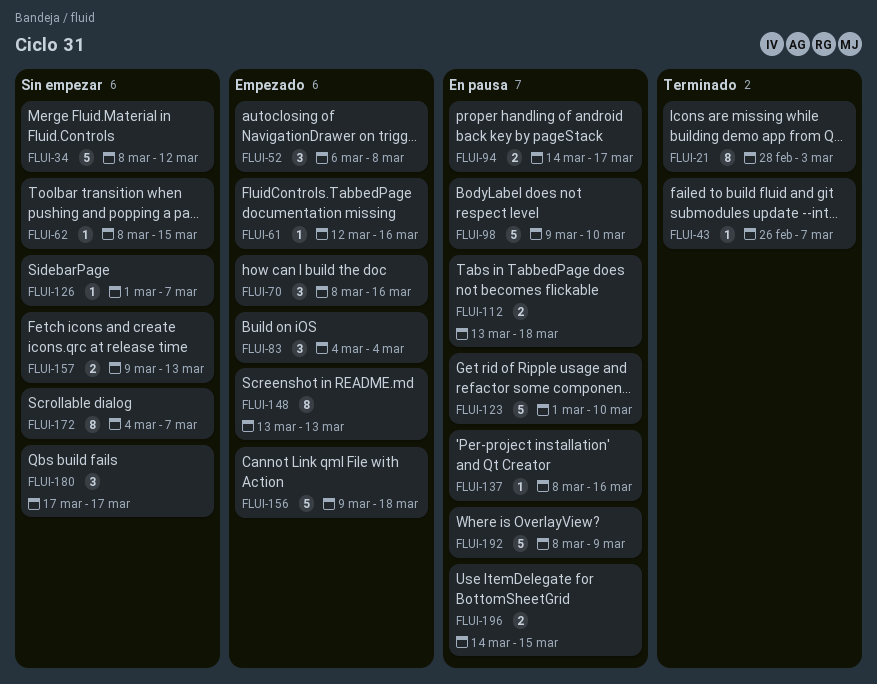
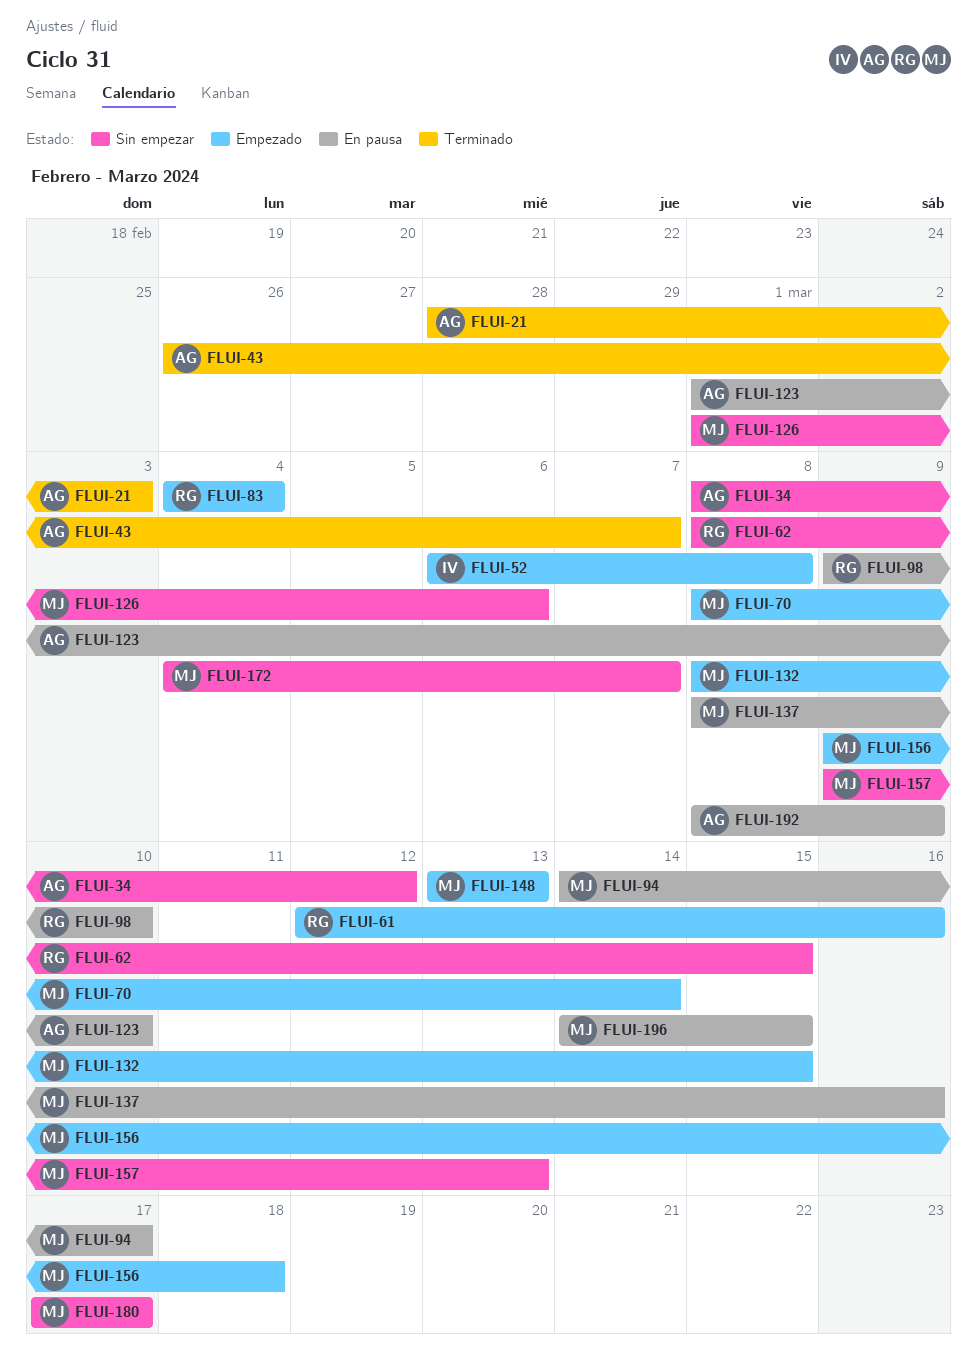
FLUI-70, due: Mar 16 -> Mar 14
FLUI-112: present -> none
FLUI-126, due: Mar 7 -> Mar 6
FLUI-132: none -> present

